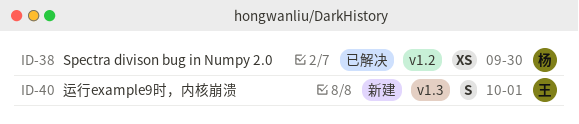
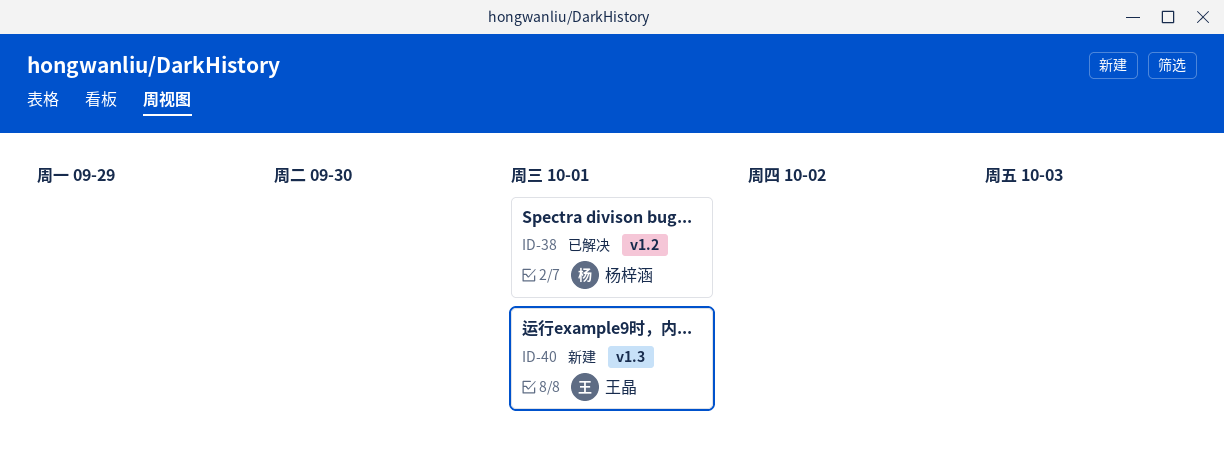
ID-38, due: Sep 30 -> Oct 1

